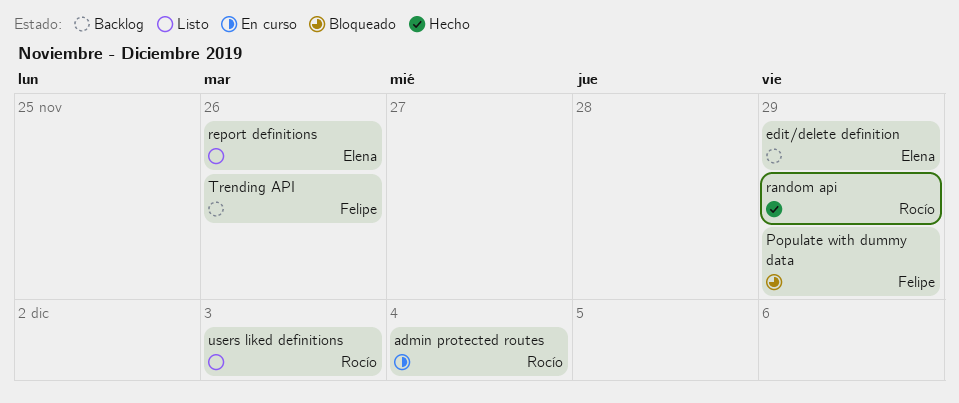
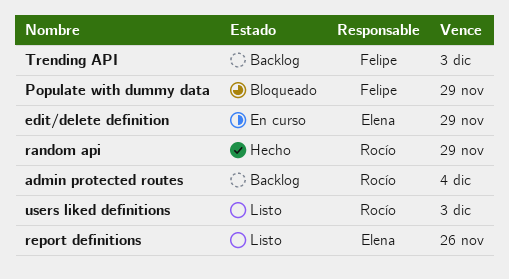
admin protected routes, status: En curso -> Backlog
edit/delete definition, status: Backlog -> En curso
Trending API, due: Nov 26 -> Dec 3

